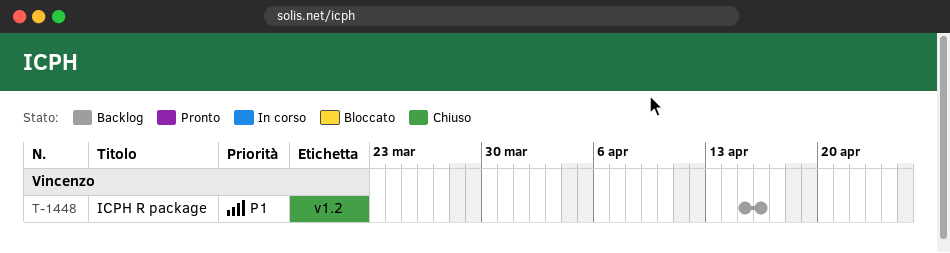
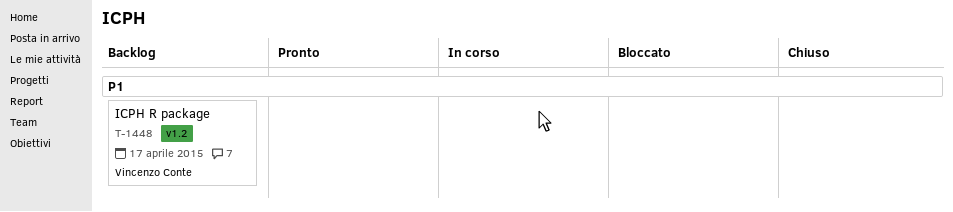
T-1448, due: Apr 16 -> Apr 17

